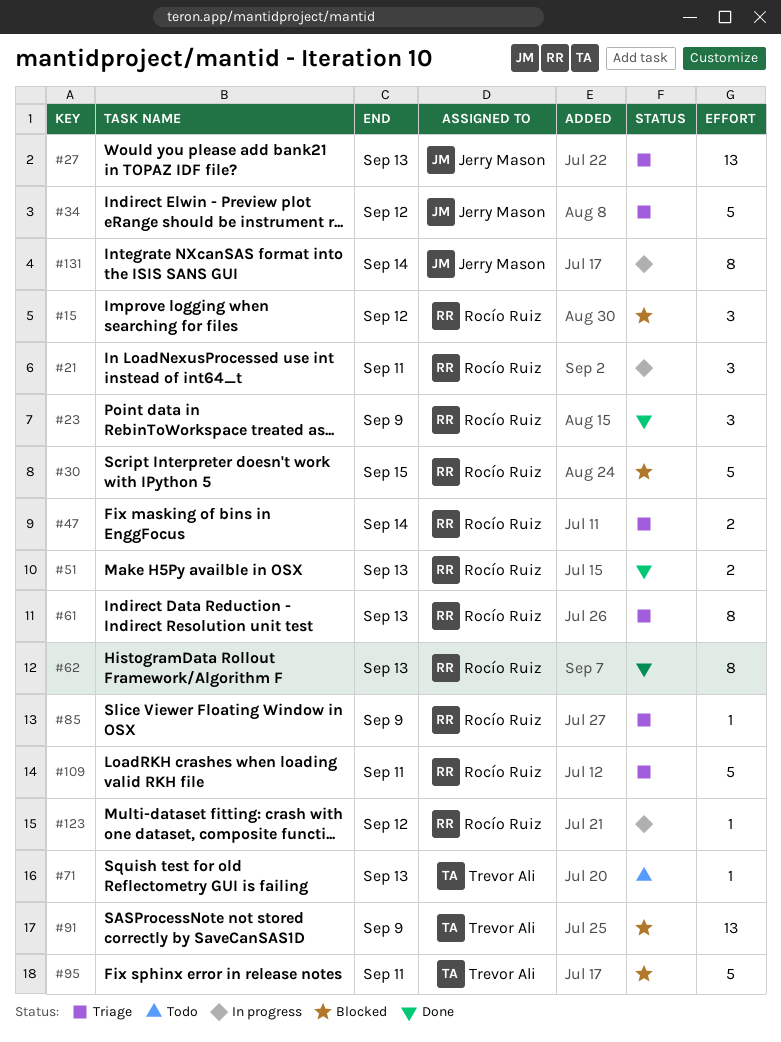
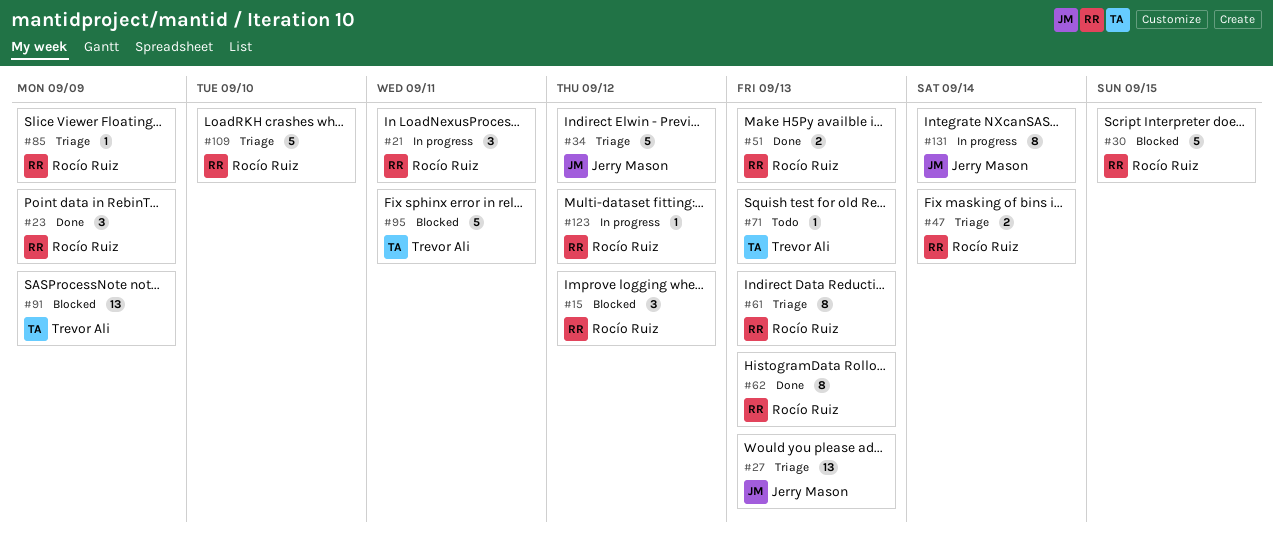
#109, due: Sep 11 -> Sep 10

